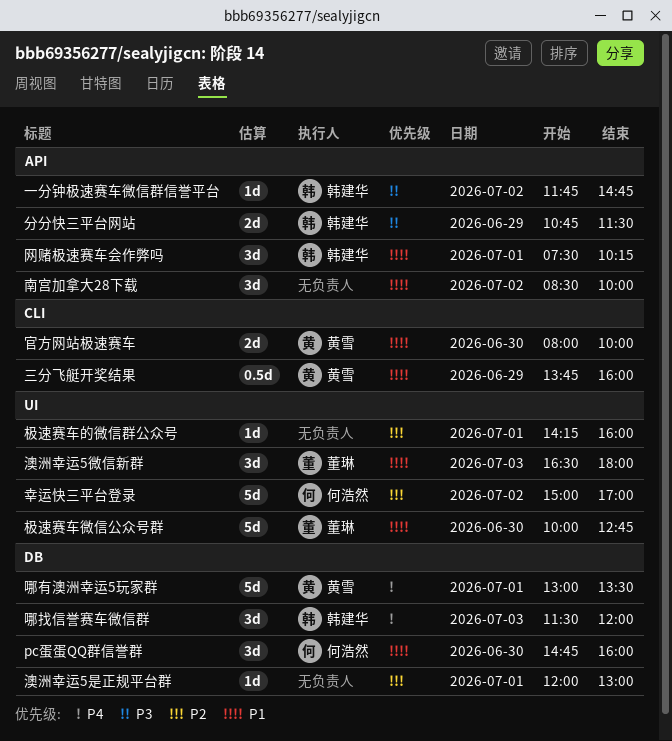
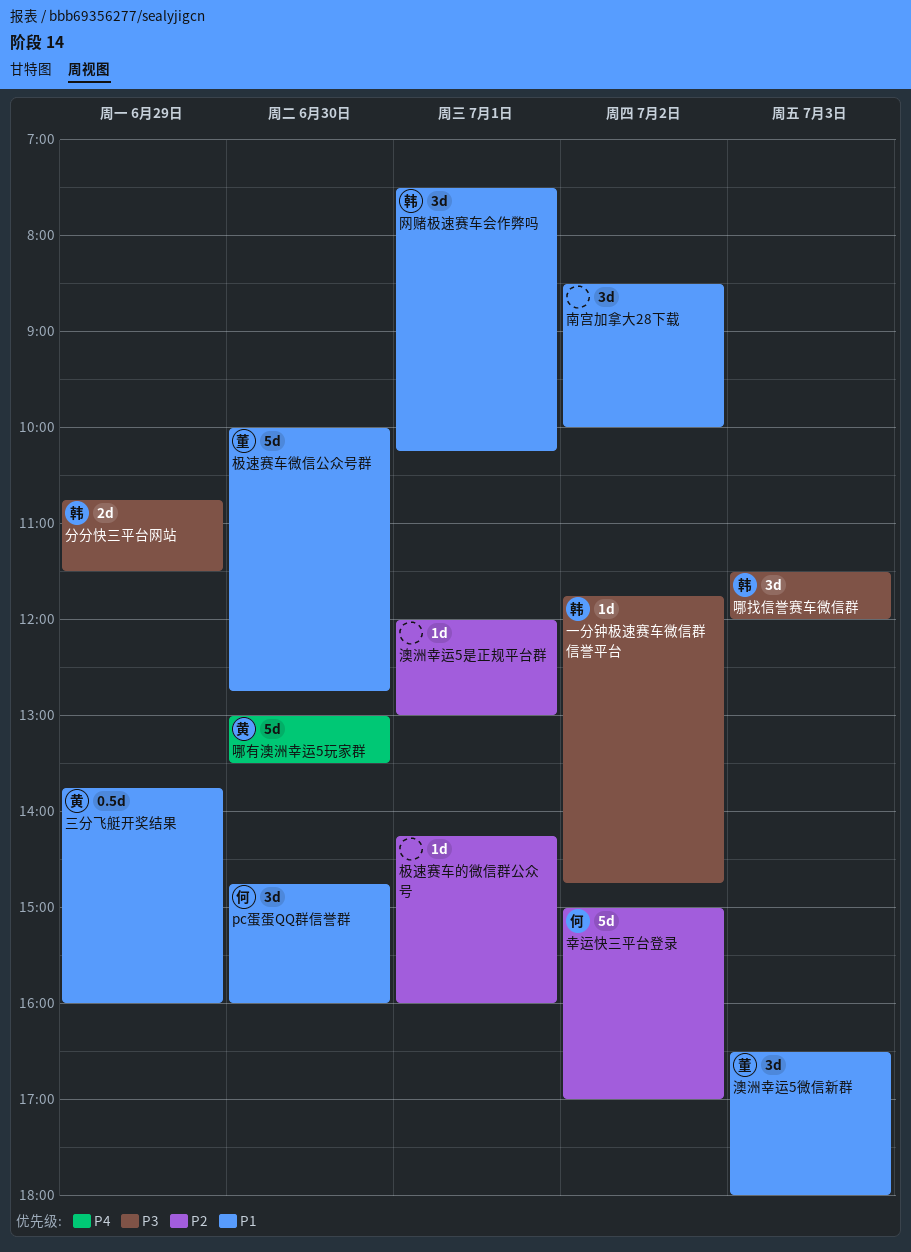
哪找信誉赛车微信群, priority: P4 -> P3
哪有澳洲幸运5玩家群, day: Jul 1 -> Jun 30
官方网站极速赛车: present -> none

